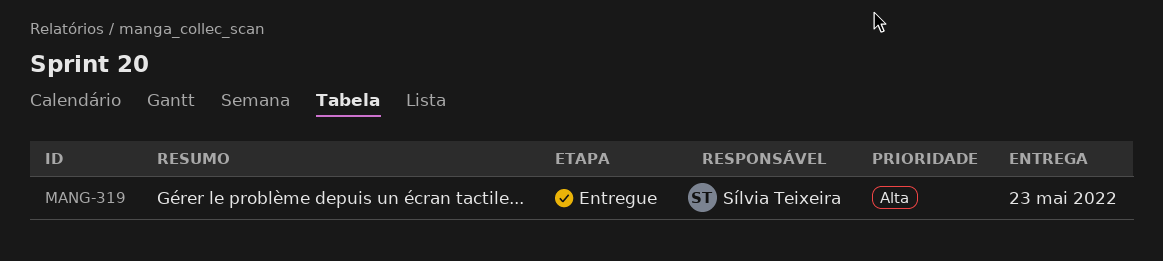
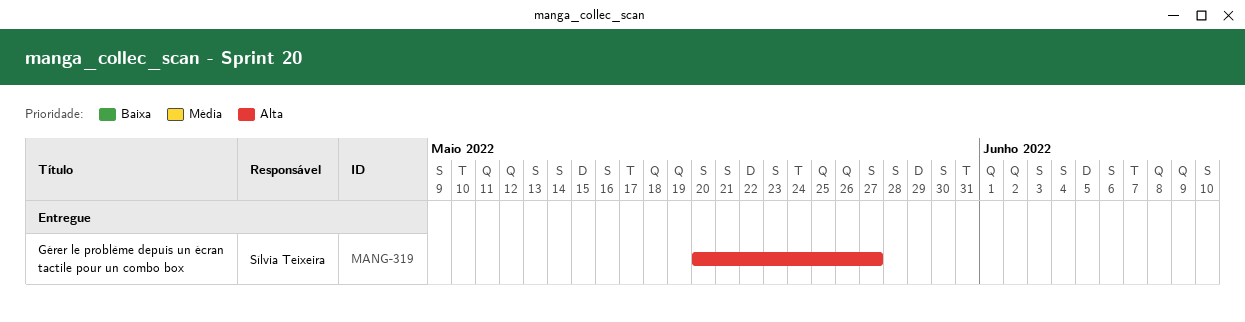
MANG-319, due: May 23 -> May 27

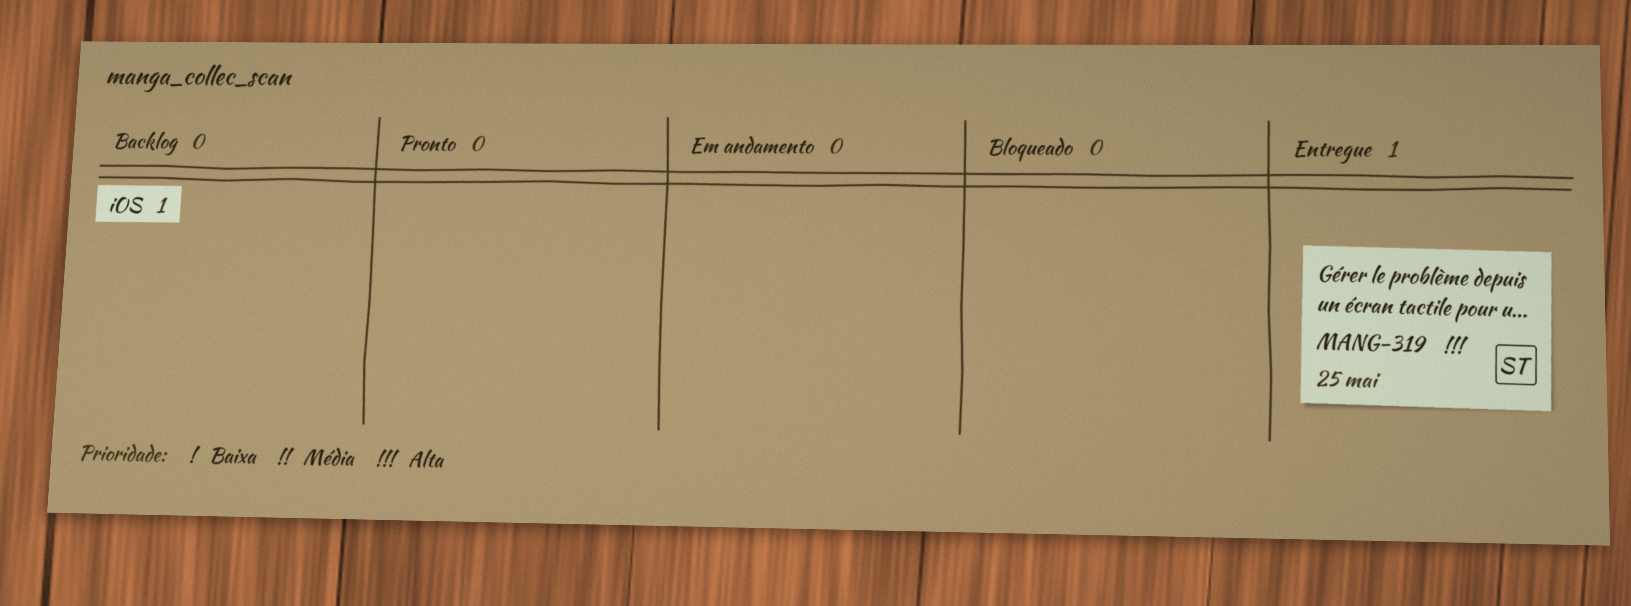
MANG-319, due: May 27 -> May 25

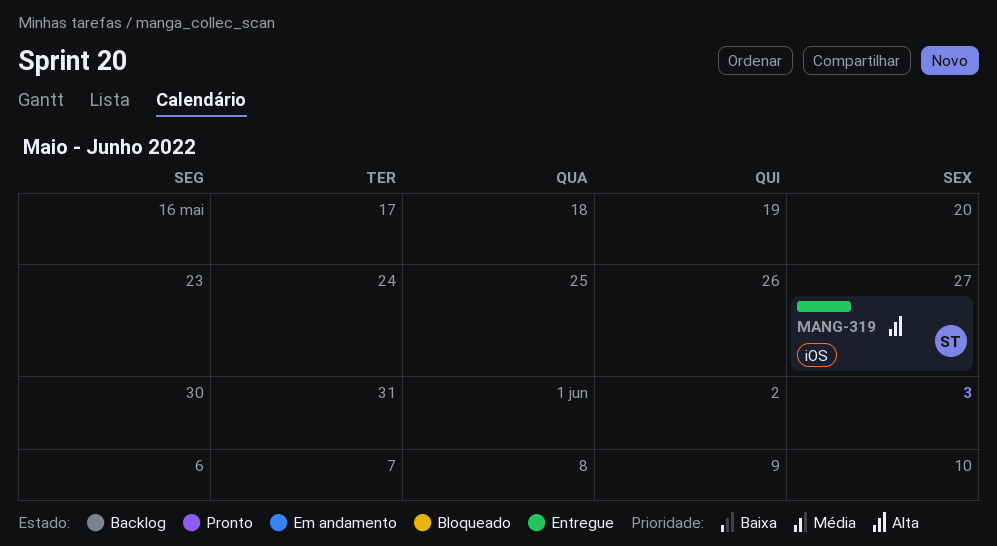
MANG-319, due: May 25 -> May 27

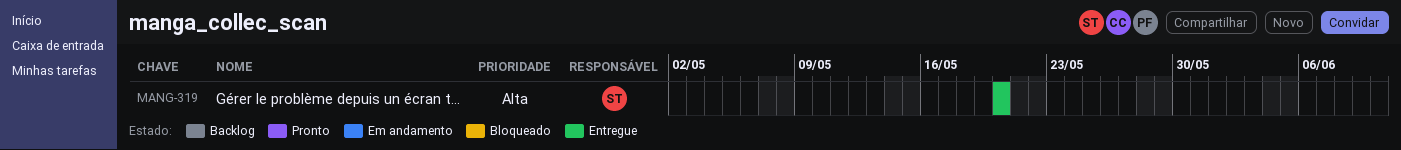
MANG-319, due: May 27 -> May 20

